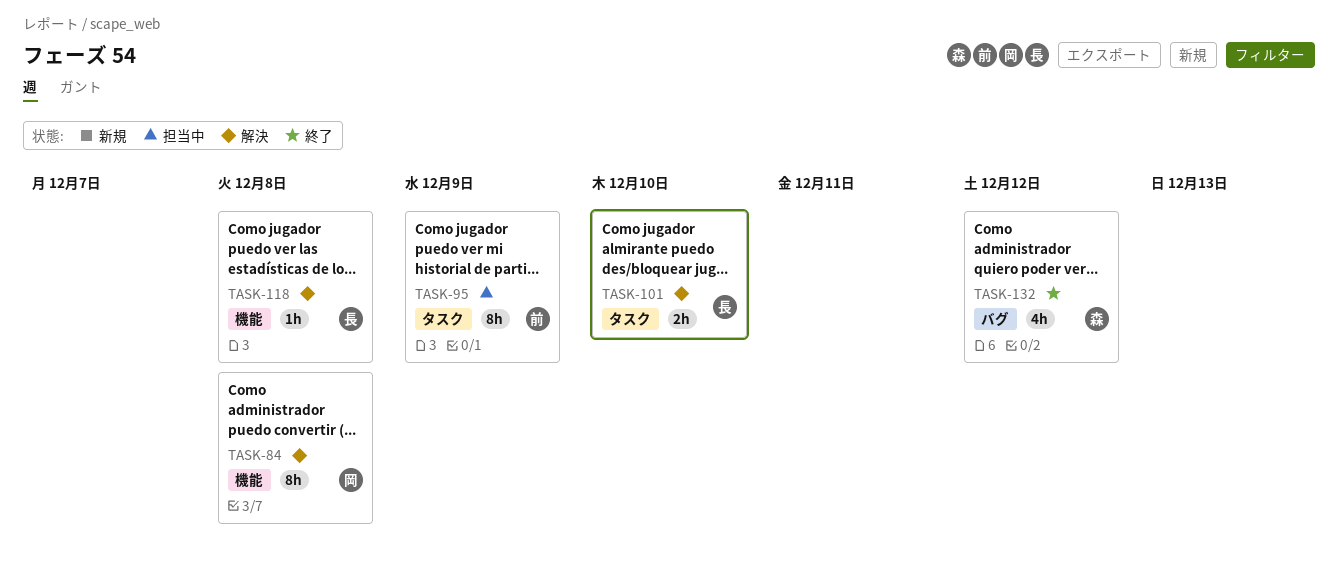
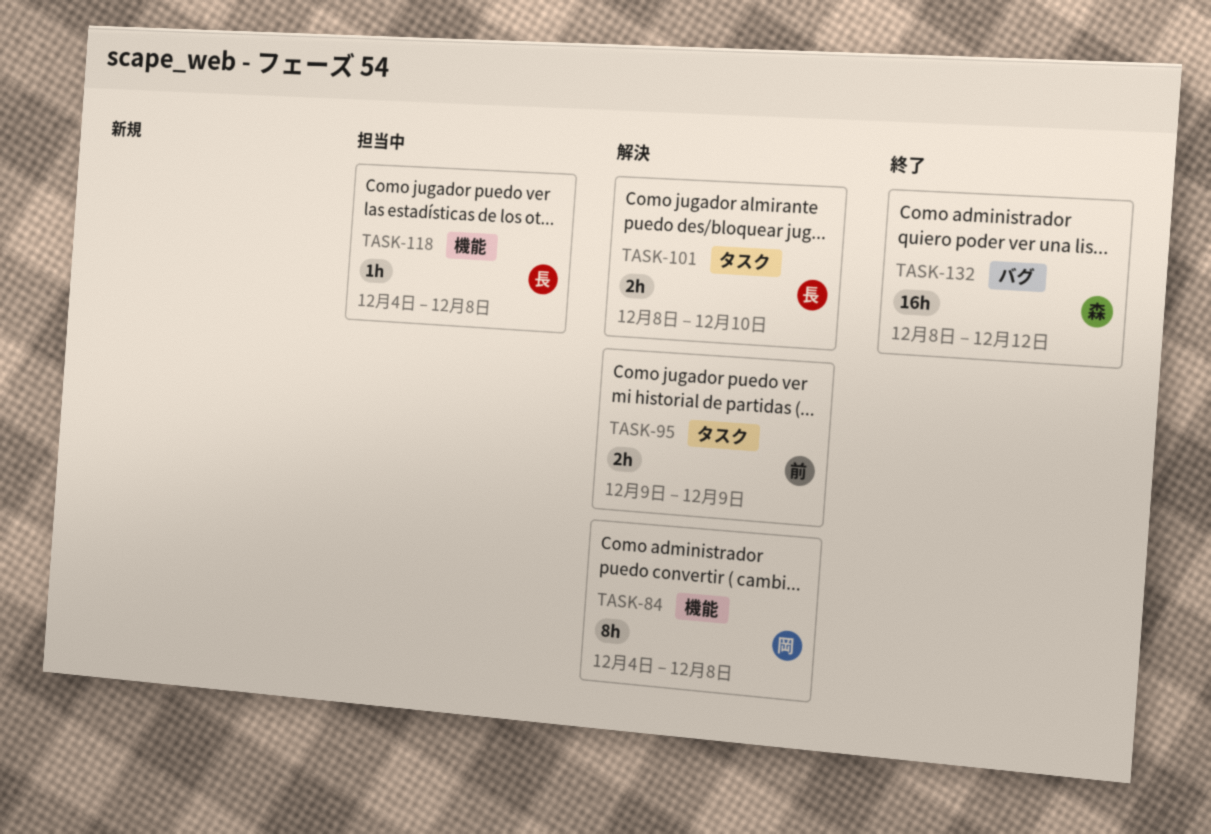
TASK-95, status: 担当中 -> 解決
TASK-95, estimate: 8h -> 2h
TASK-118, status: 解決 -> 担当中
TASK-132, estimate: 4h -> 16h

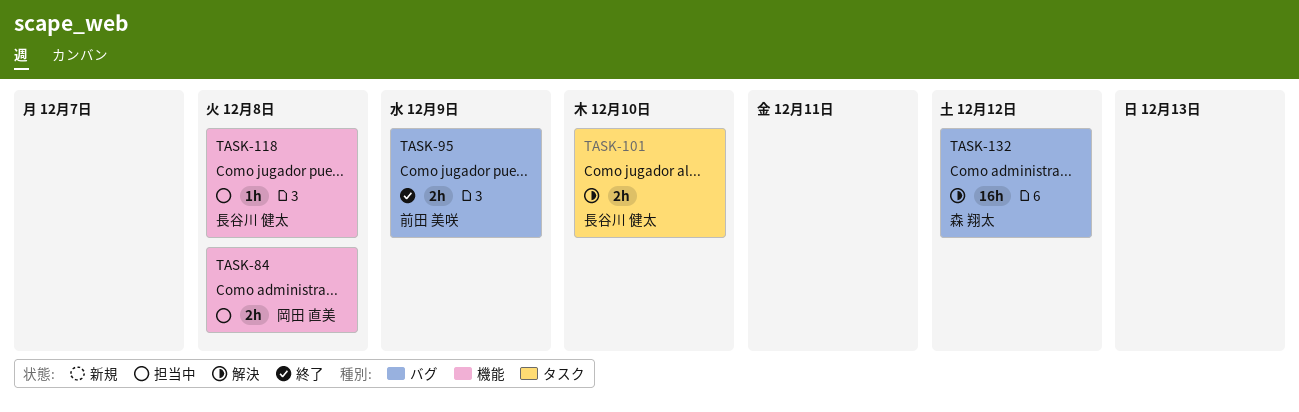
TASK-84, status: 解決 -> 担当中
TASK-84, estimate: 8h -> 2h
TASK-95, status: 解決 -> 終了
TASK-95, label: タスク -> バグ
TASK-132, status: 終了 -> 解決

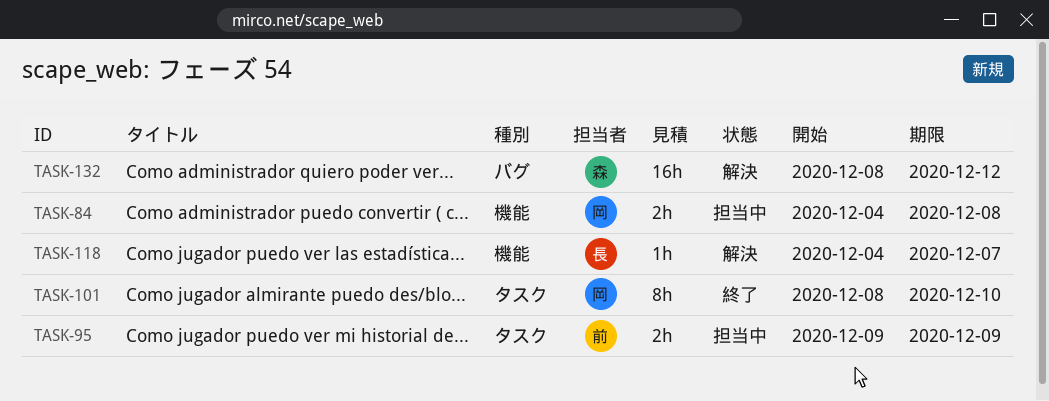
TASK-95, status: 終了 -> 担当中
TASK-95, label: バグ -> タスク
TASK-101, status: 解決 -> 終了
TASK-101, owner: 長谷川 健太 -> 岡田 直美
TASK-101, estimate: 2h -> 8h
TASK-118, status: 担当中 -> 解決
TASK-118, due: Dec 8 -> Dec 7

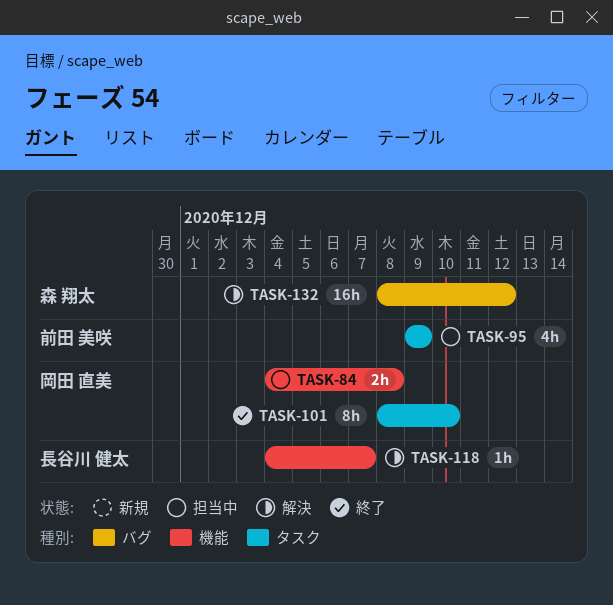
TASK-95, estimate: 2h -> 4h

